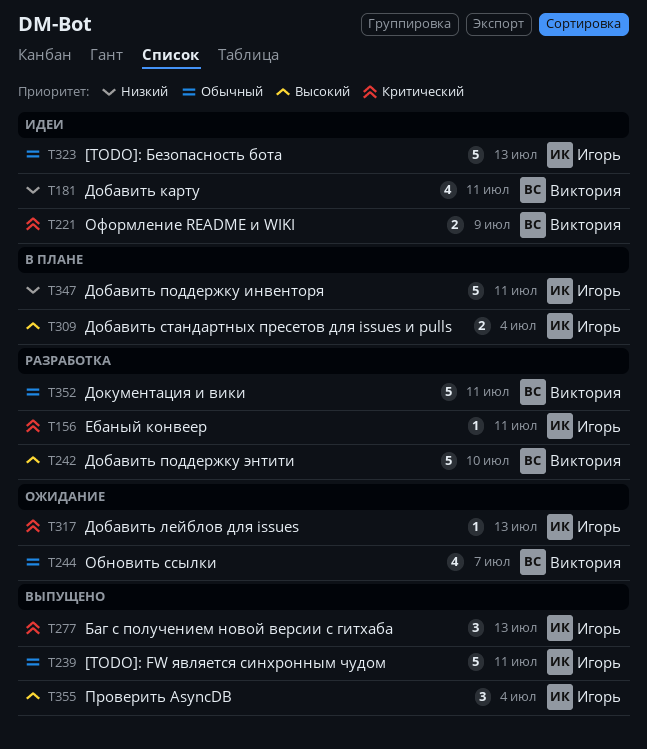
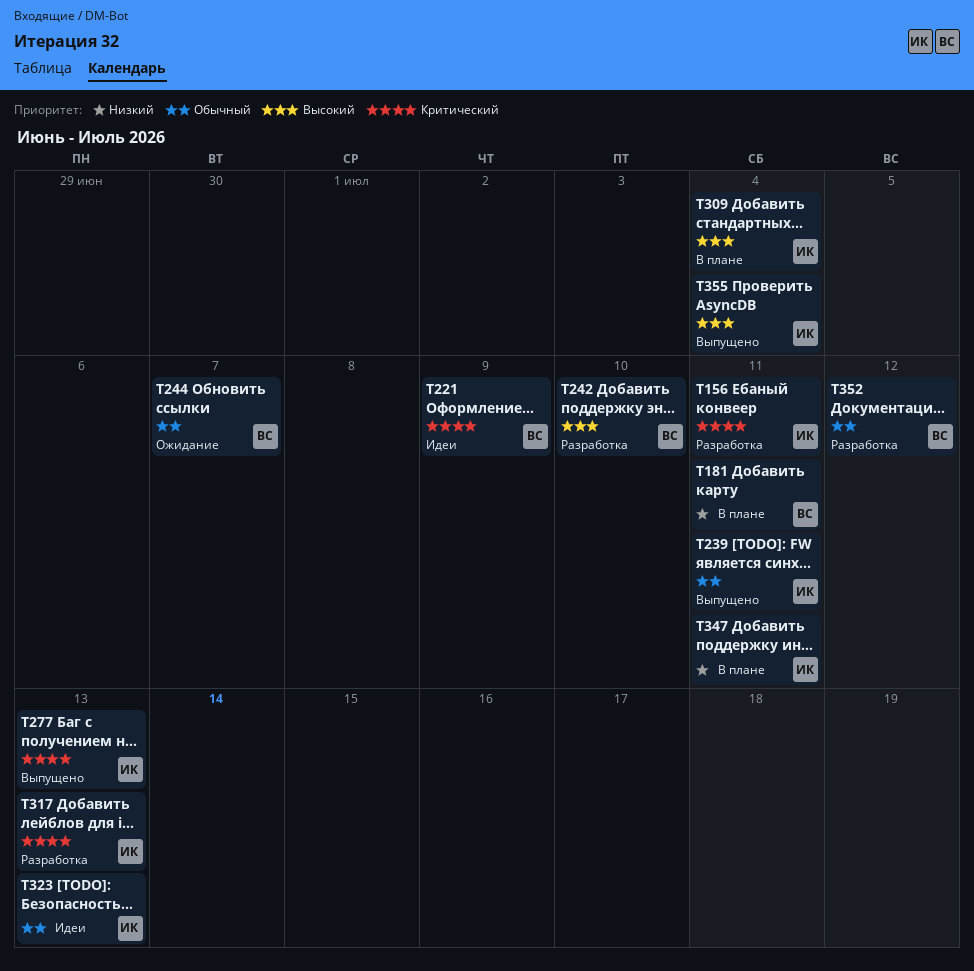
T181, status: Идеи -> В плане
T317, status: Ожидание -> Разработка
T352, due: Jul 11 -> Jul 12

